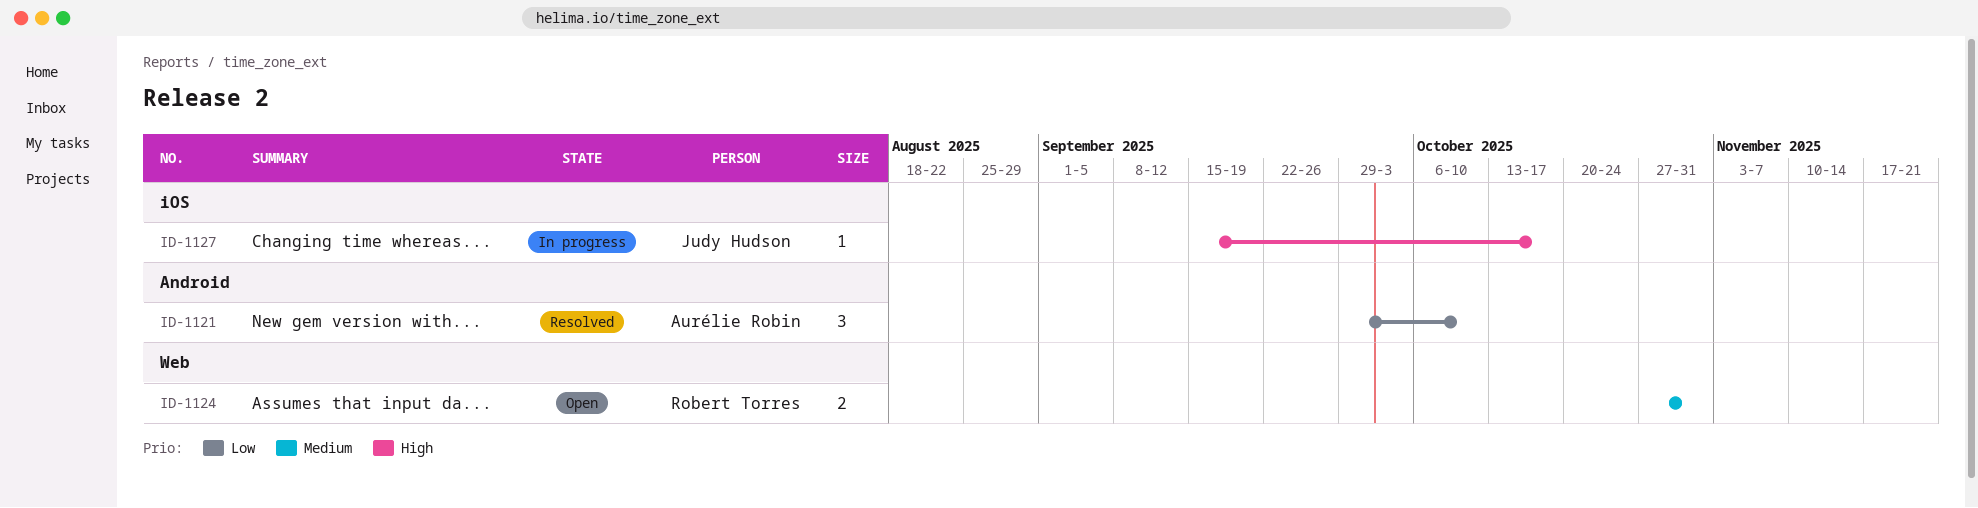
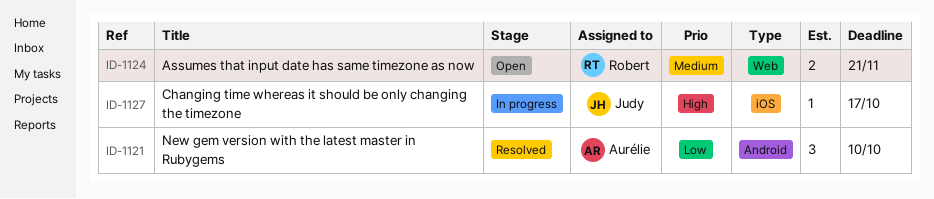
ID-1124, due: Oct 31 -> Nov 21

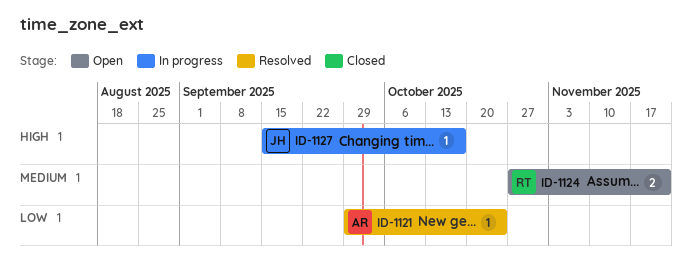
ID-1121, estimate: 3 -> 1
ID-1121, due: Oct 10 -> Oct 24

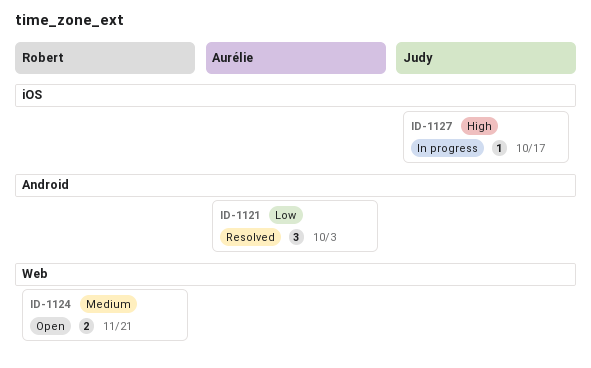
ID-1121, estimate: 1 -> 3
ID-1121, due: Oct 24 -> Oct 3

